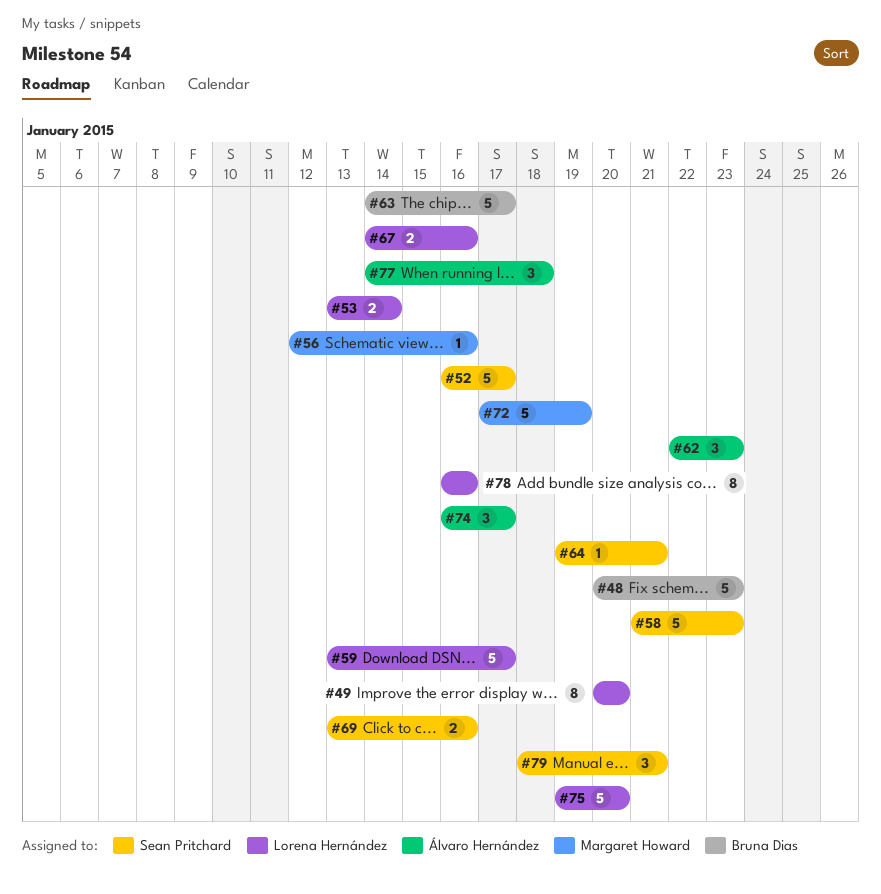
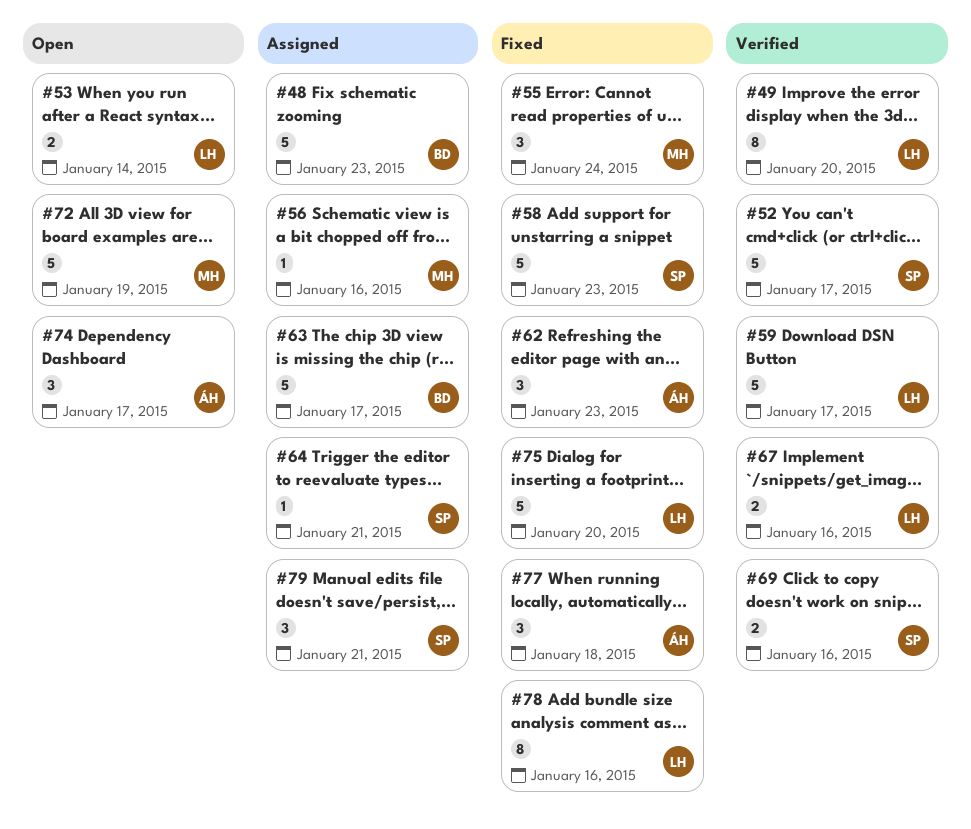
#55: none -> present

